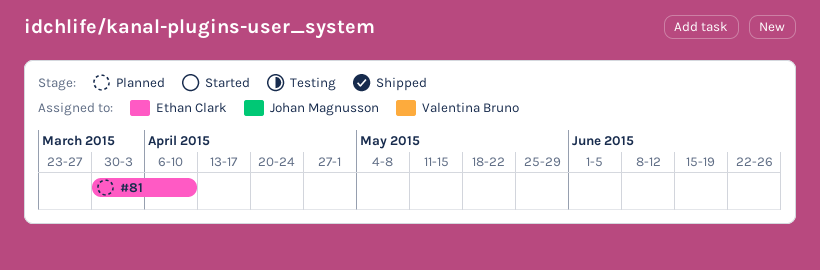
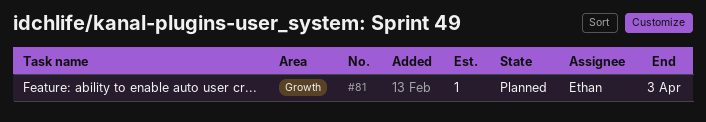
#81, due: Apr 10 -> Apr 3

